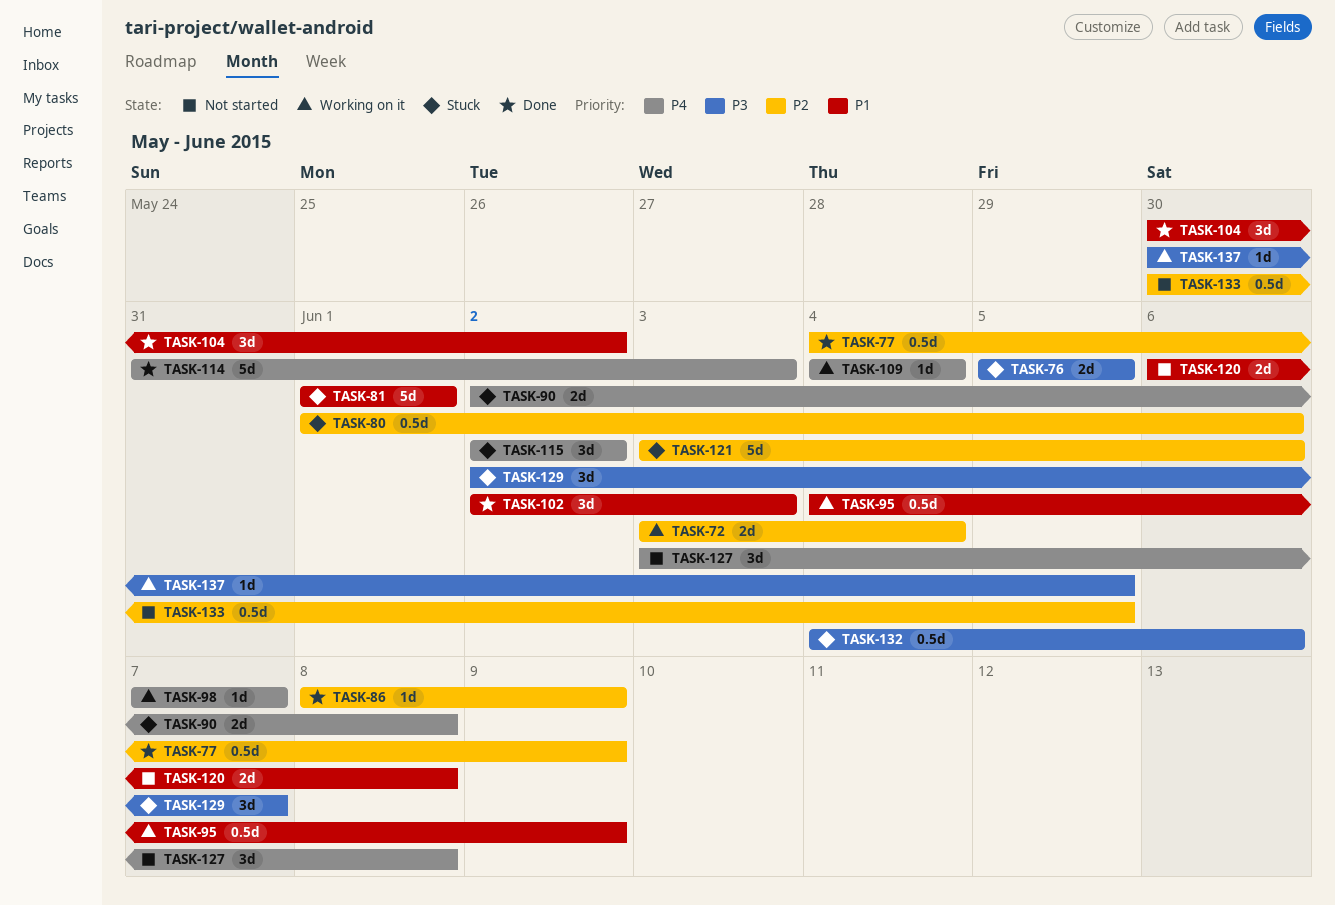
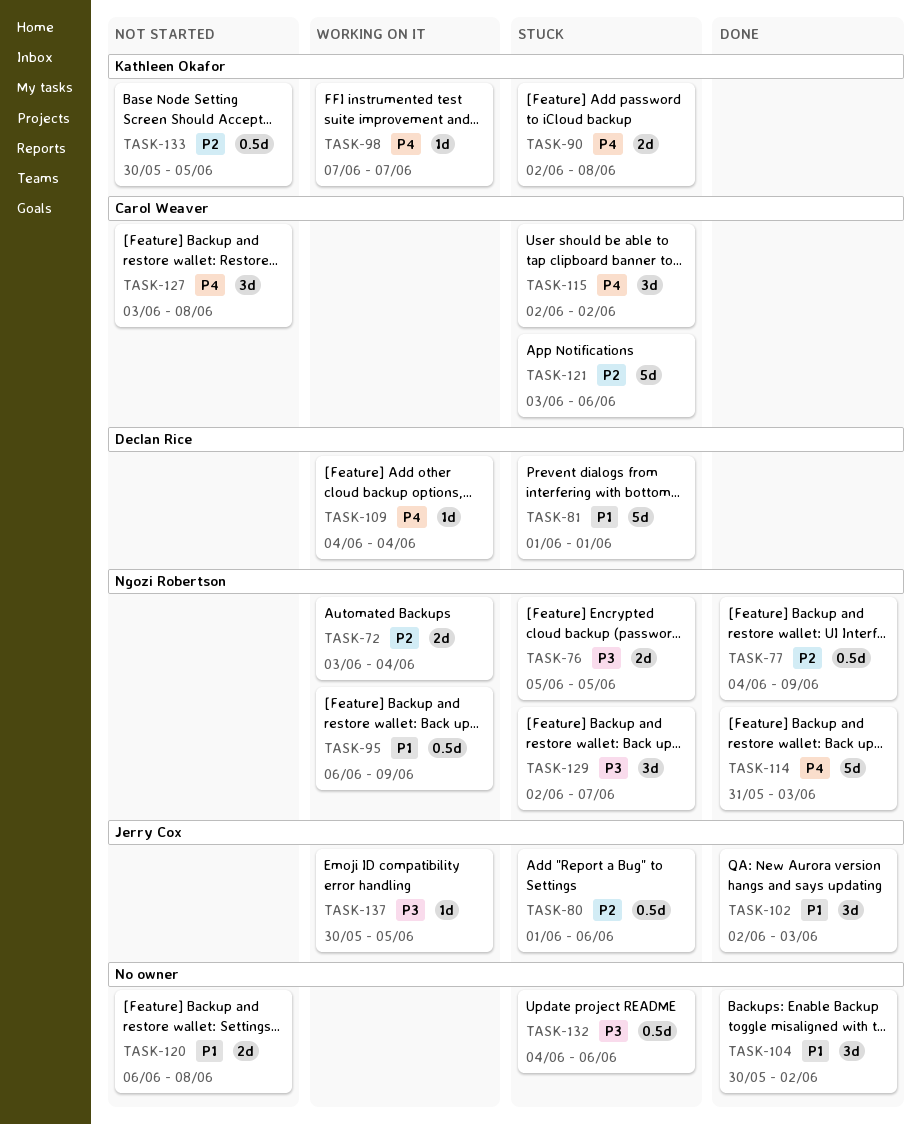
TASK-86: present -> none
TASK-95, start: Jun 4 -> Jun 6

